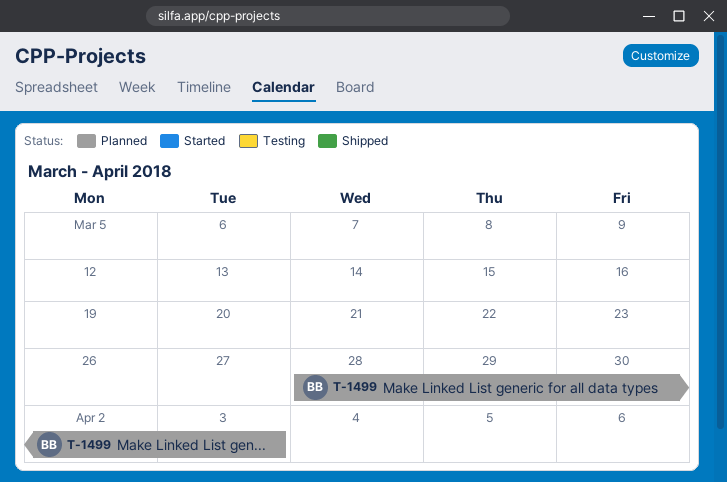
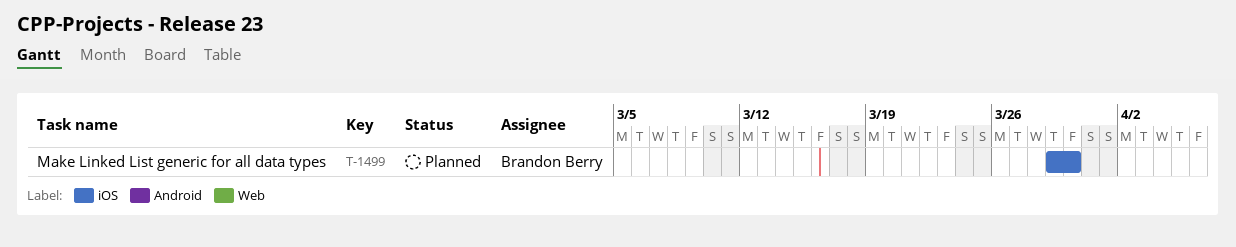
T-1499, start: Mar 28 -> Mar 29
T-1499, due: Apr 3 -> Mar 30

